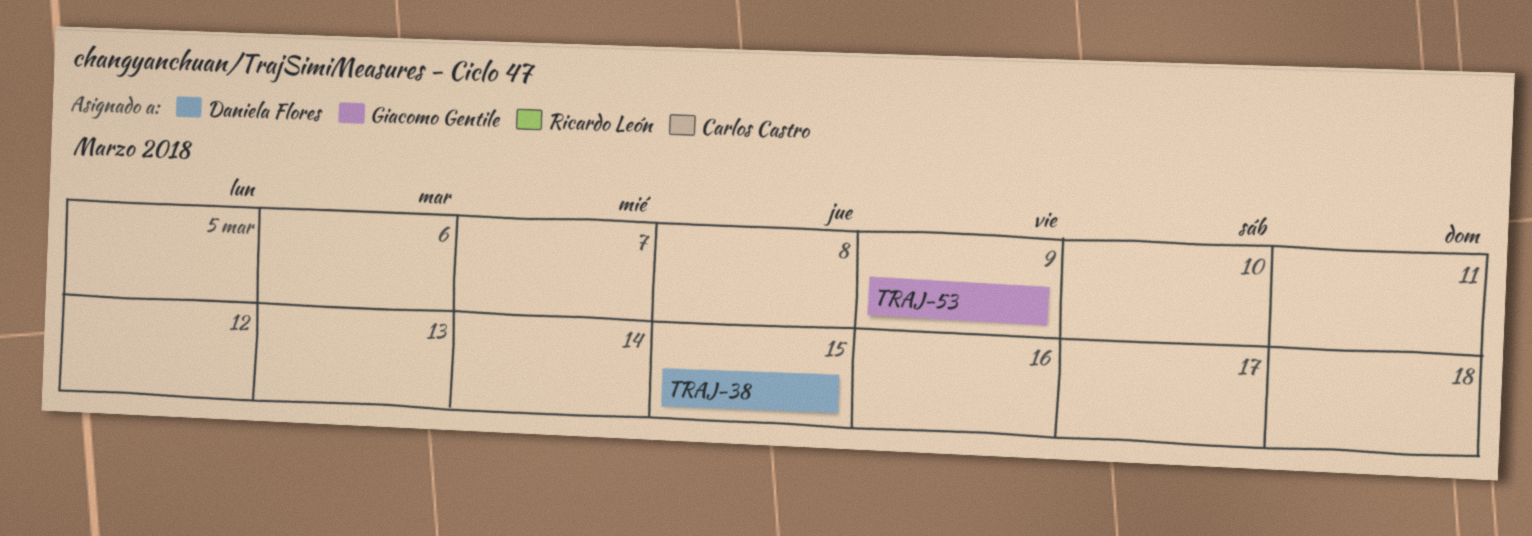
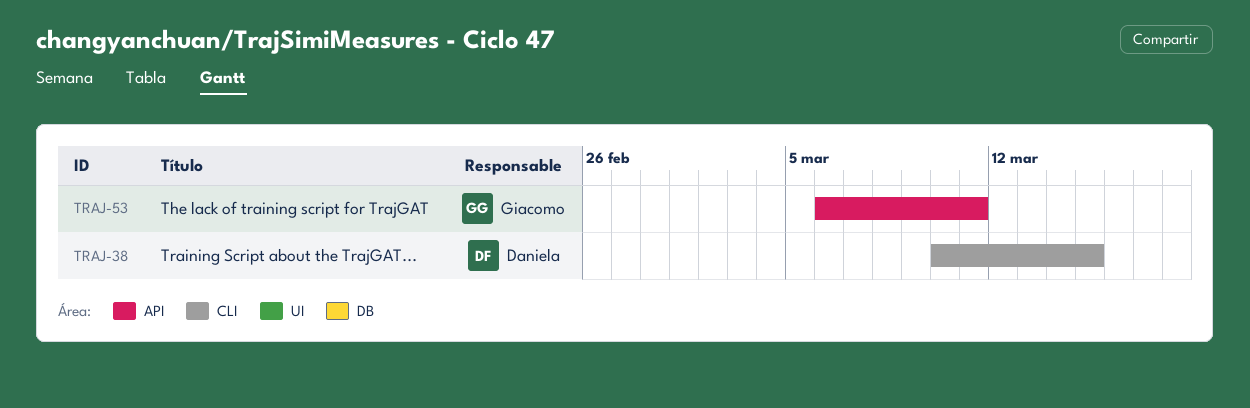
TRAJ-53, due: Mar 9 -> Mar 11

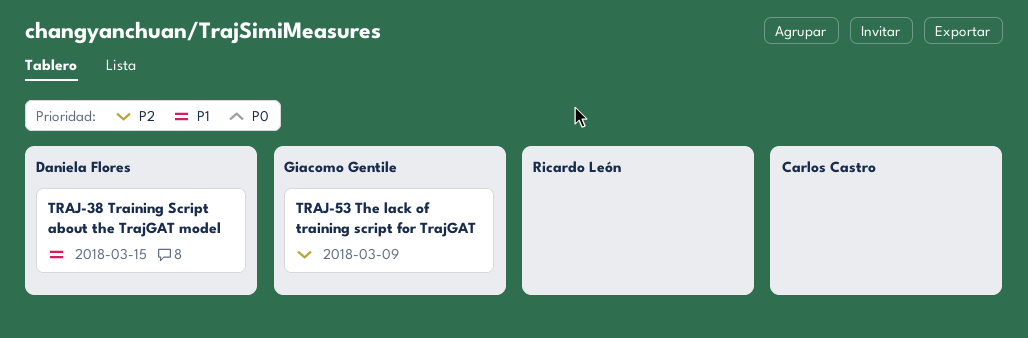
TRAJ-53, due: Mar 11 -> Mar 9

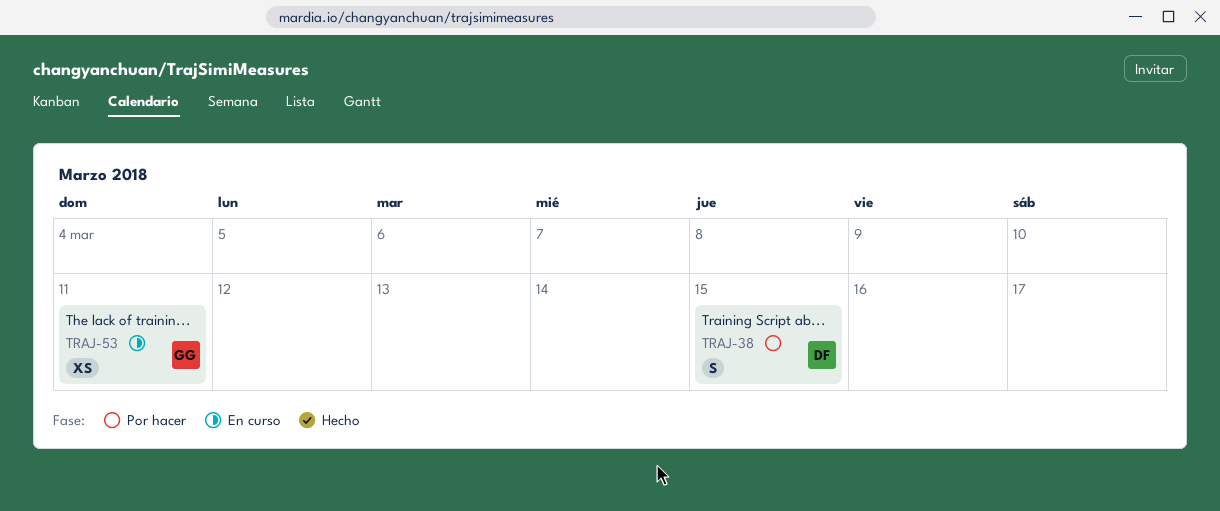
TRAJ-53, due: Mar 9 -> Mar 11

